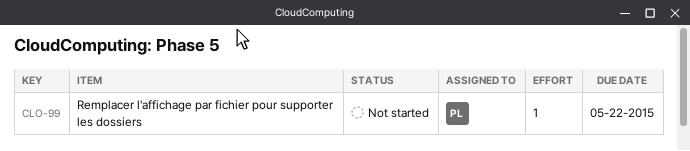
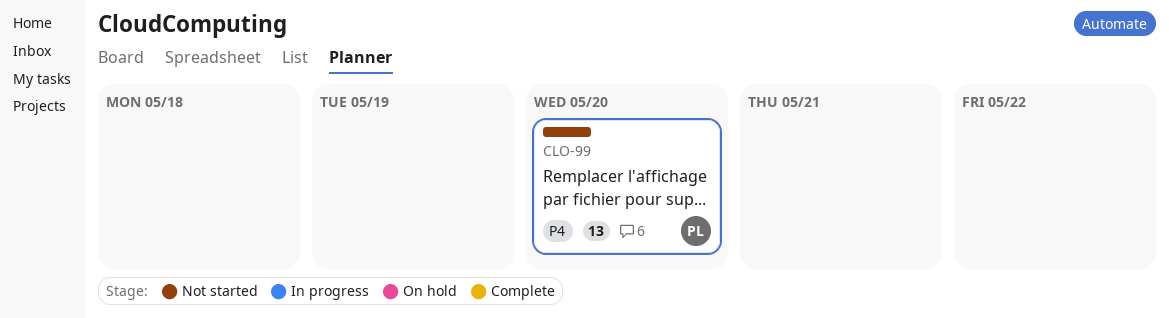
CLO-99, estimate: 1 -> 13
CLO-99, due: May 22 -> May 20

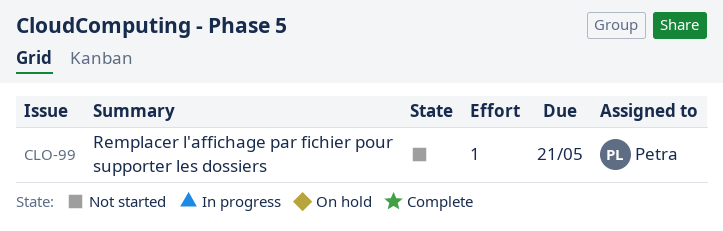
CLO-99, estimate: 13 -> 1
CLO-99, due: May 20 -> May 21

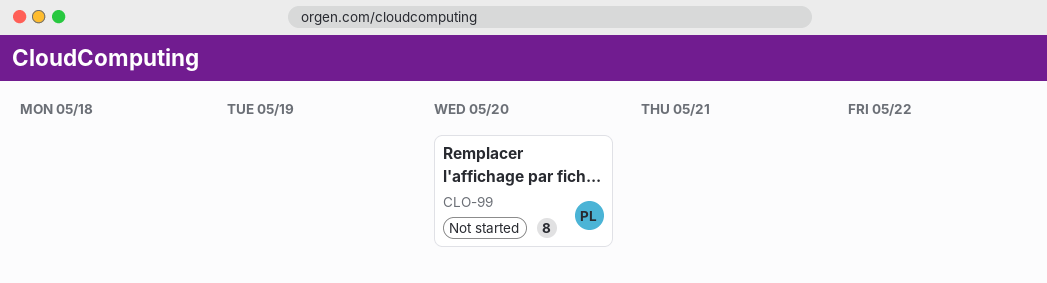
CLO-99, estimate: 1 -> 8
CLO-99, due: May 21 -> May 20

